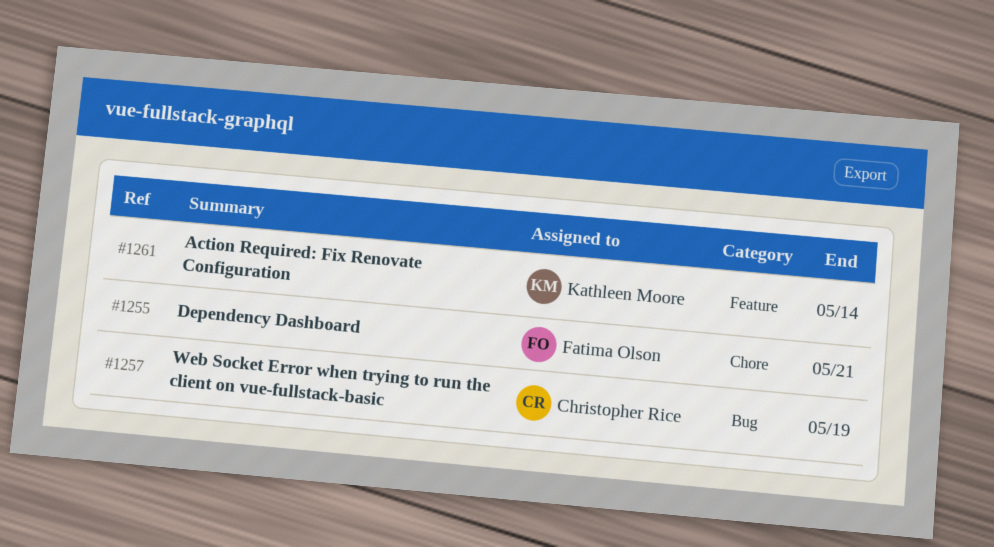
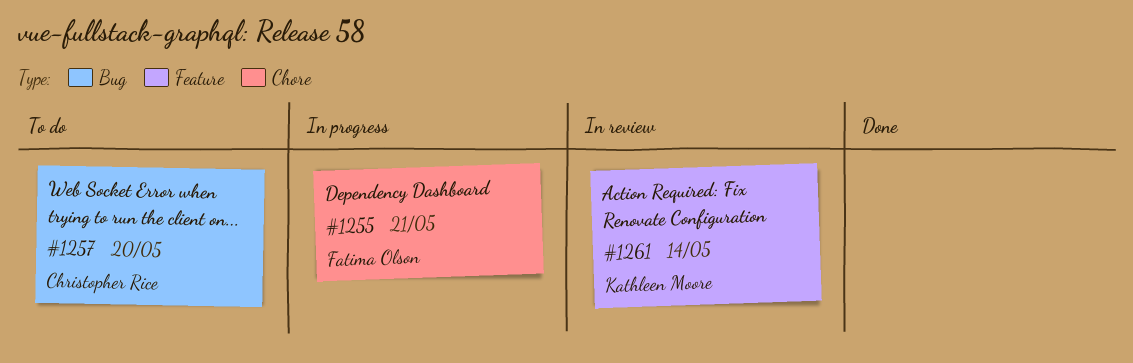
#1257, due: May 19 -> May 20

